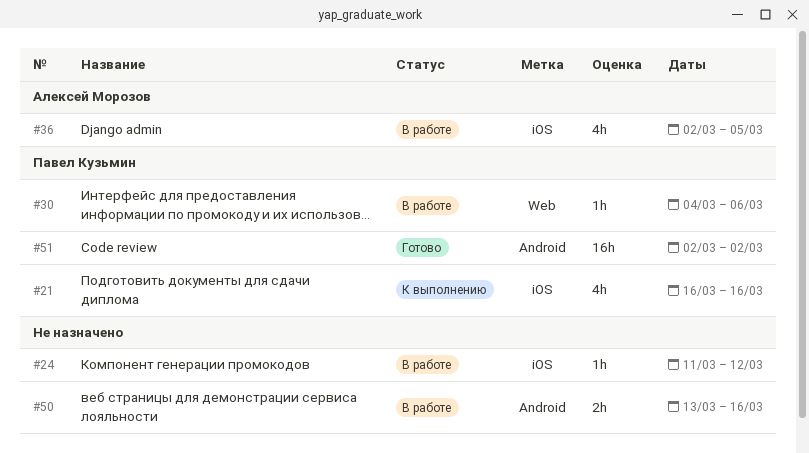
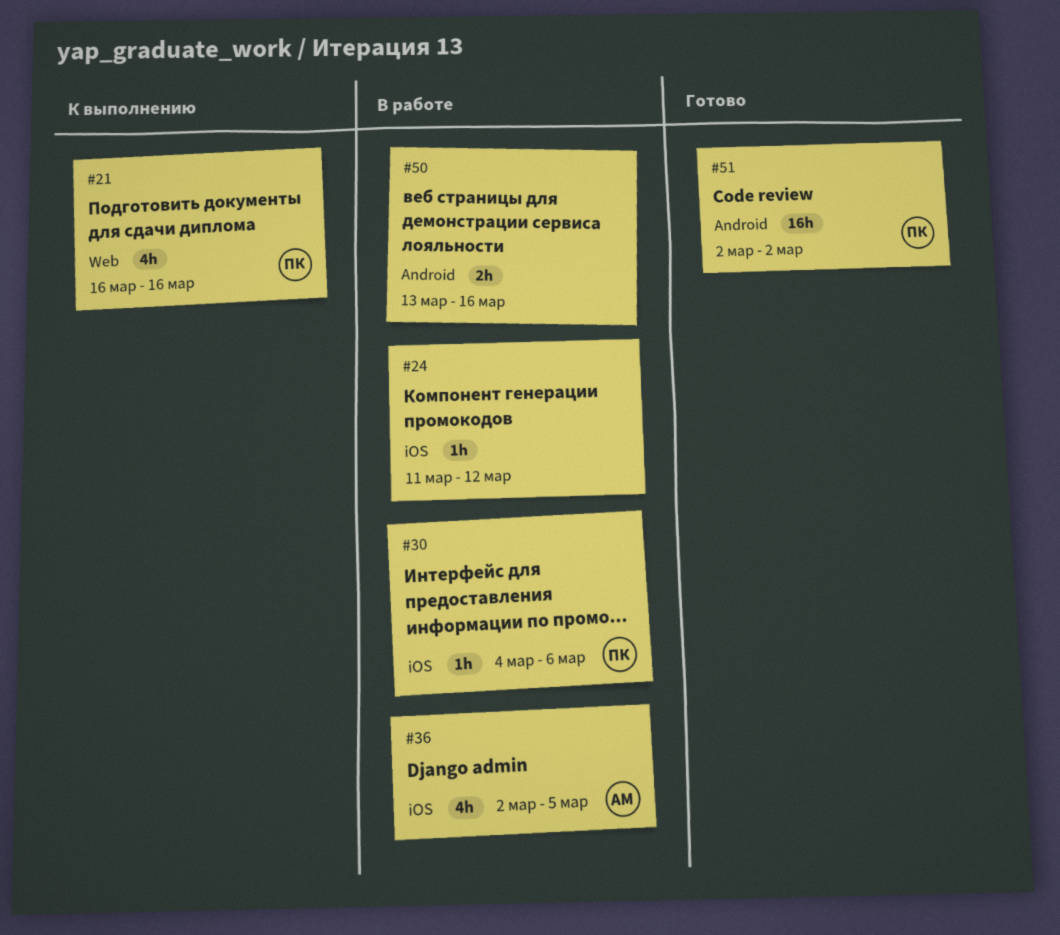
#21, label: iOS -> Web
#30, label: Web -> iOS

